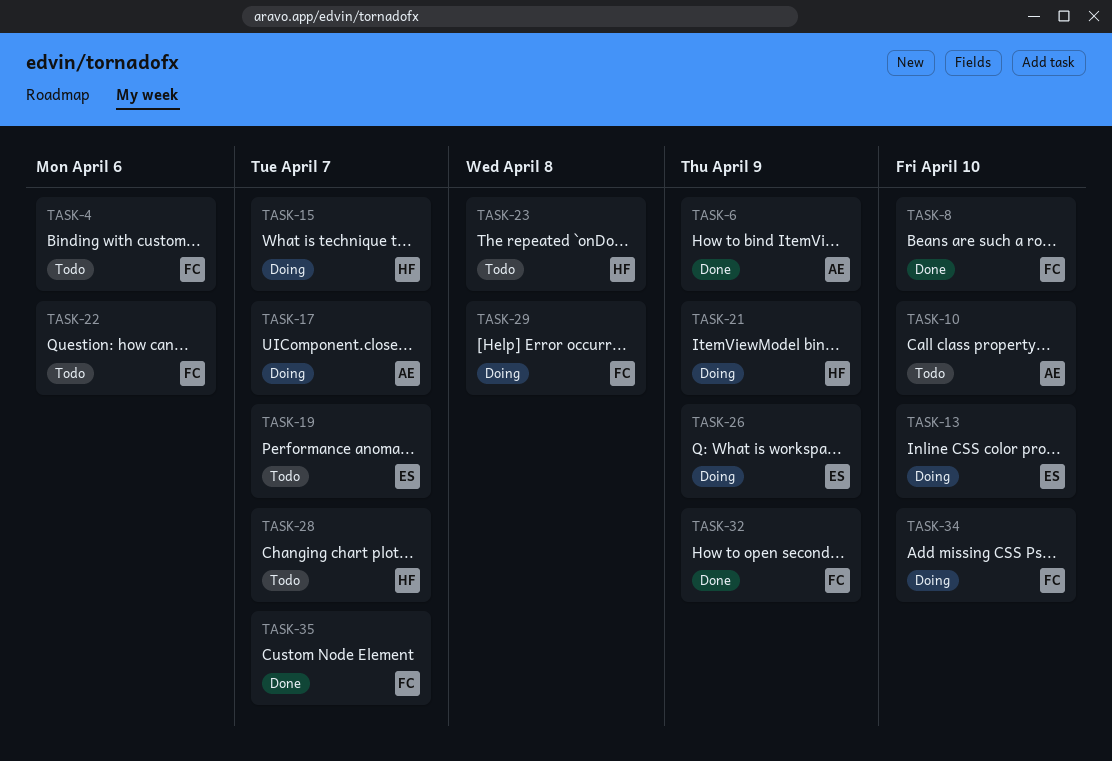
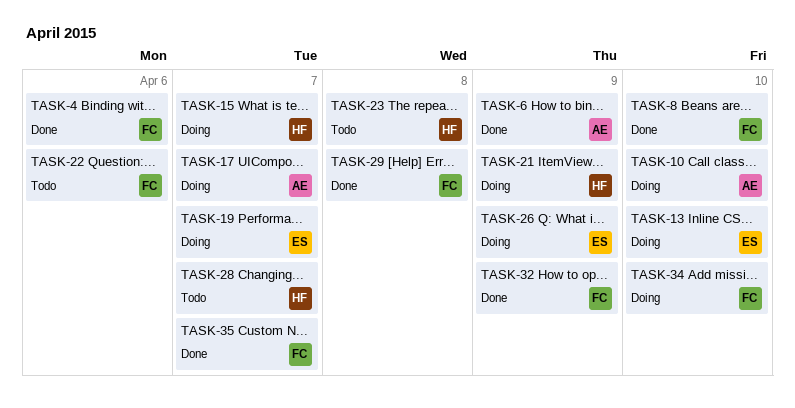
TASK-4, status: Todo -> Done
TASK-10, status: Todo -> Doing
TASK-19, status: Todo -> Doing
TASK-29, status: Doing -> Done

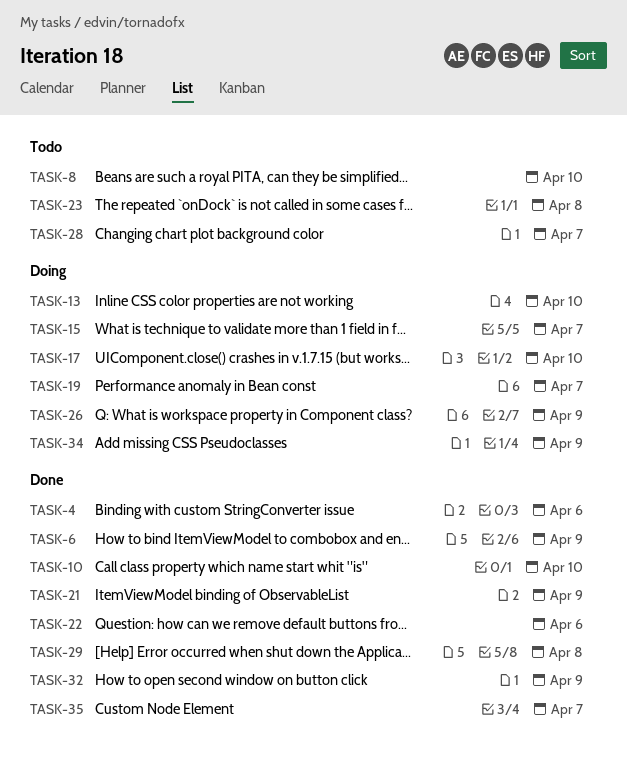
TASK-8, status: Done -> Todo
TASK-10, status: Doing -> Done
TASK-17, due: Apr 7 -> Apr 10
TASK-21, status: Doing -> Done
TASK-22, status: Todo -> Done
TASK-34, due: Apr 10 -> Apr 9

